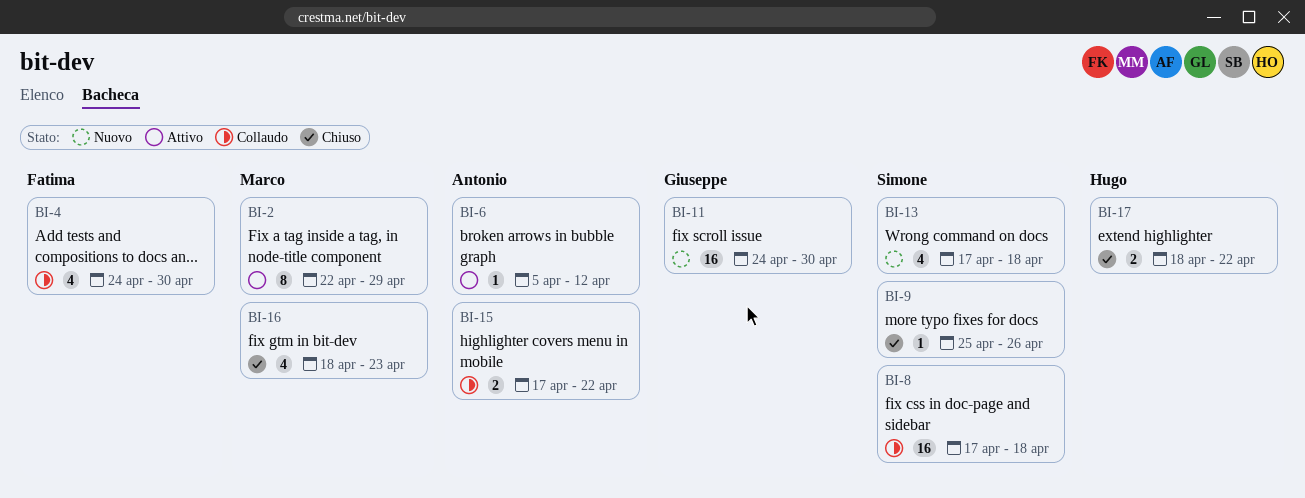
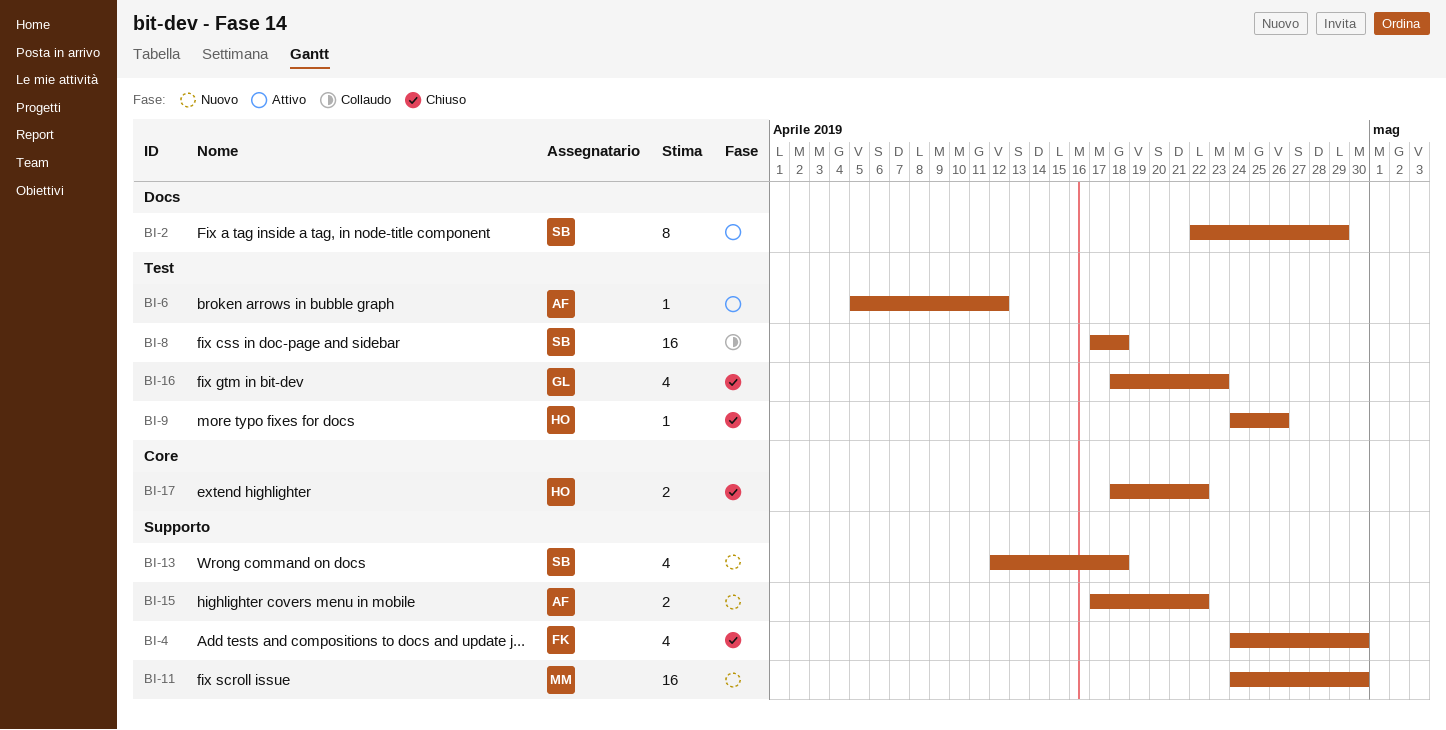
BI-2, owner: Marco -> Simone
BI-4, status: Collaudo -> Chiuso
BI-9, owner: Simone -> Hugo
BI-9, start: Apr 25 -> Apr 24
BI-11, owner: Giuseppe -> Marco
BI-13, start: Apr 17 -> Apr 12
BI-15, status: Collaudo -> Nuovo
BI-16, owner: Marco -> Giuseppe

